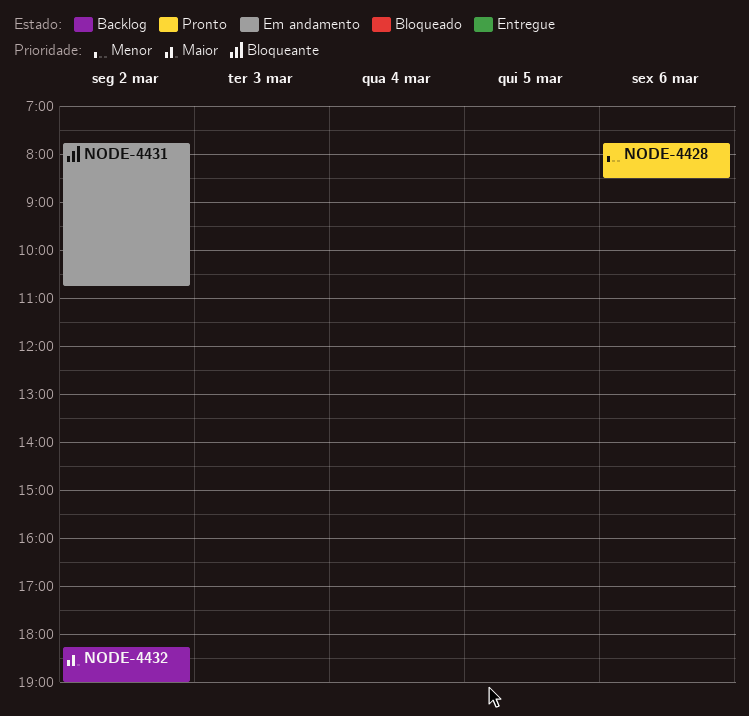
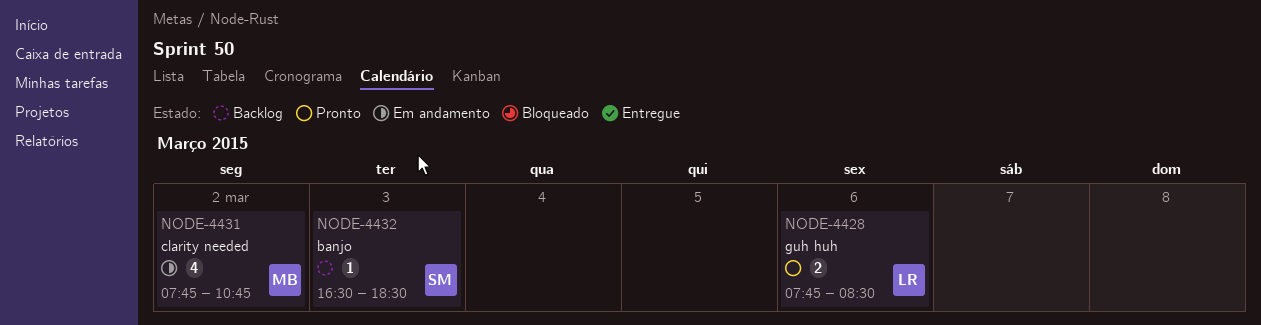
NODE-4432, day: Mar 2 -> Mar 3
NODE-4432, begins: 18:15 -> 16:30
NODE-4432, ends: 19:00 -> 18:30

